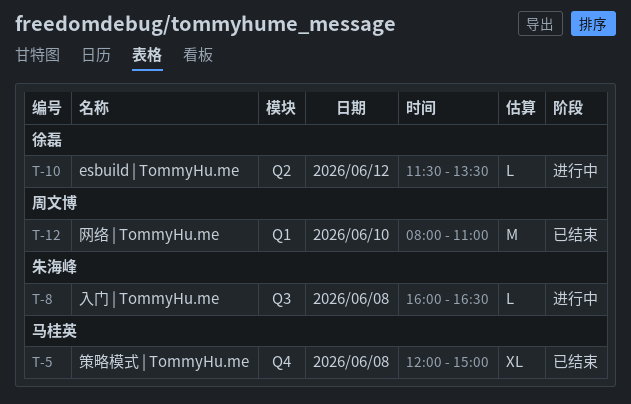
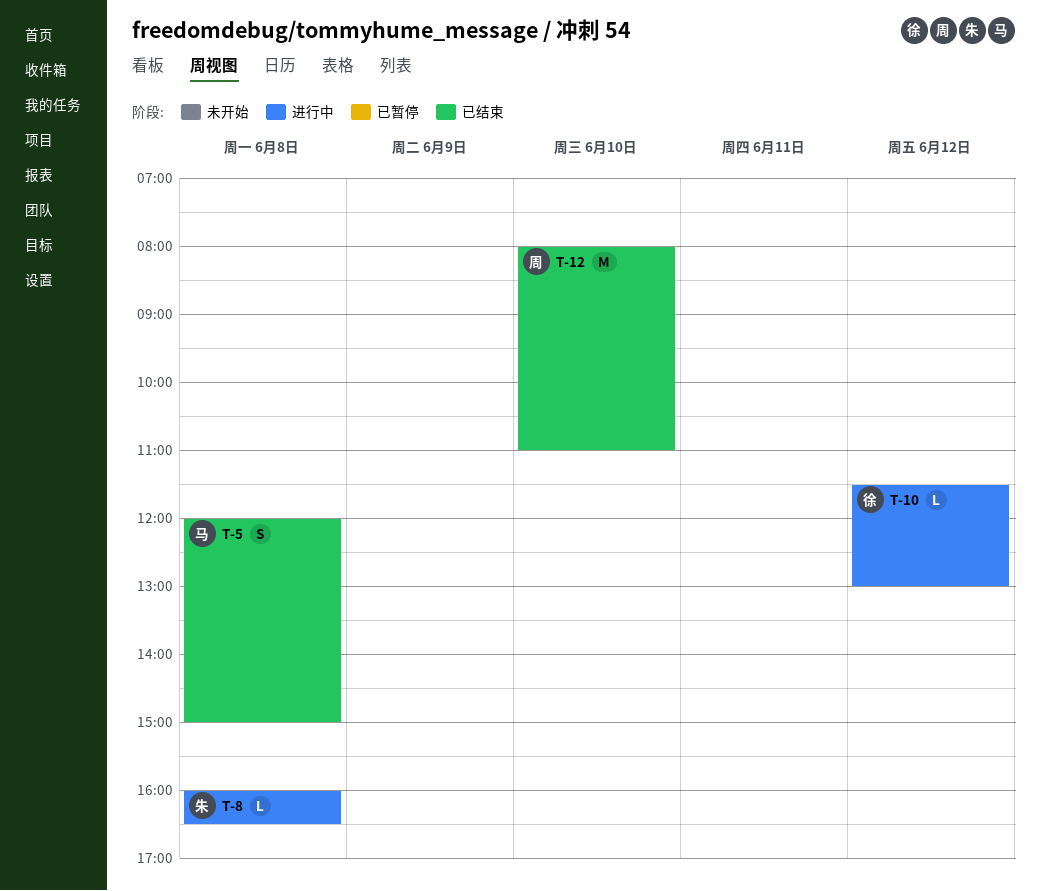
T-5, estimate: XL -> S
T-10, ends: 13:30 -> 13:00

